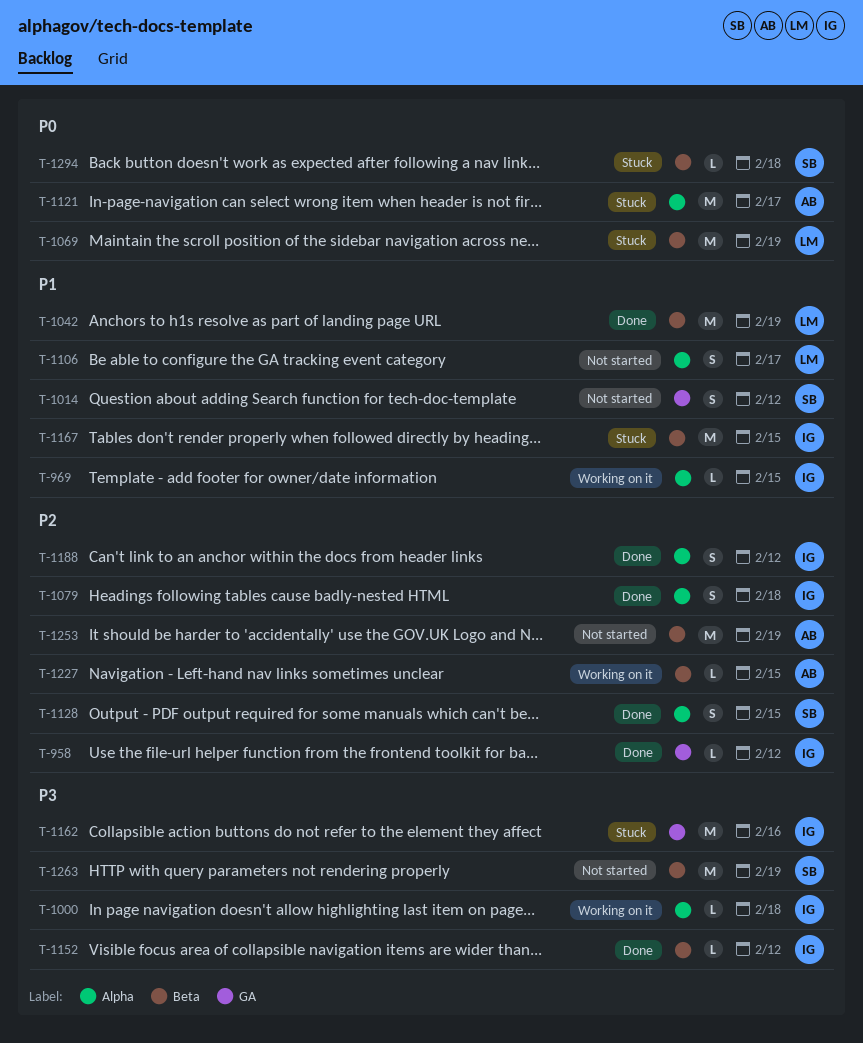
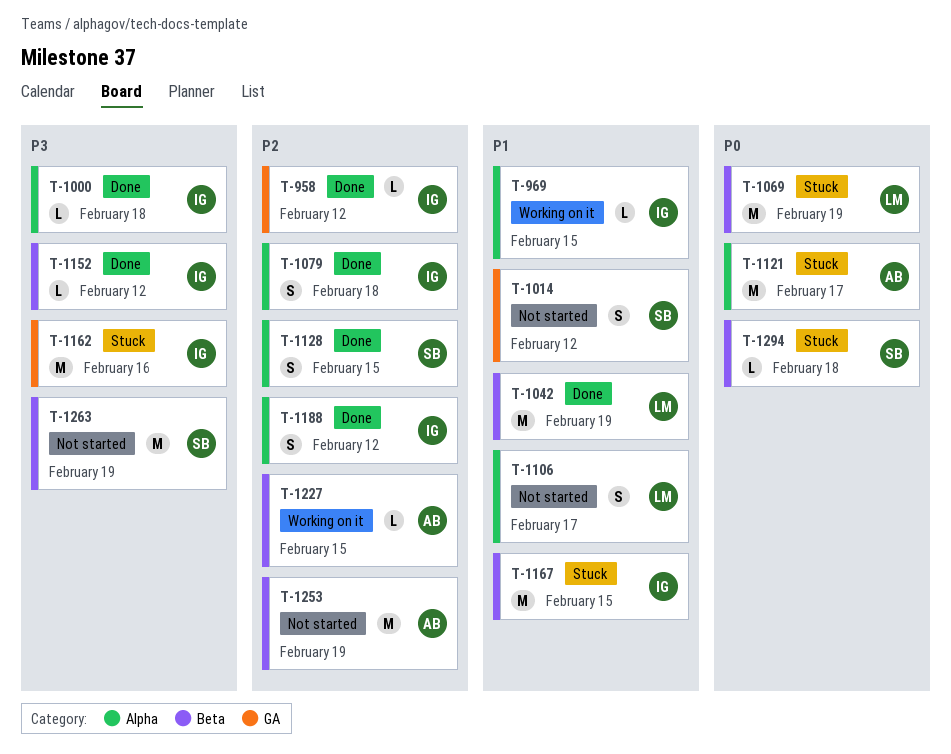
T-1000, status: Working on it -> Done

